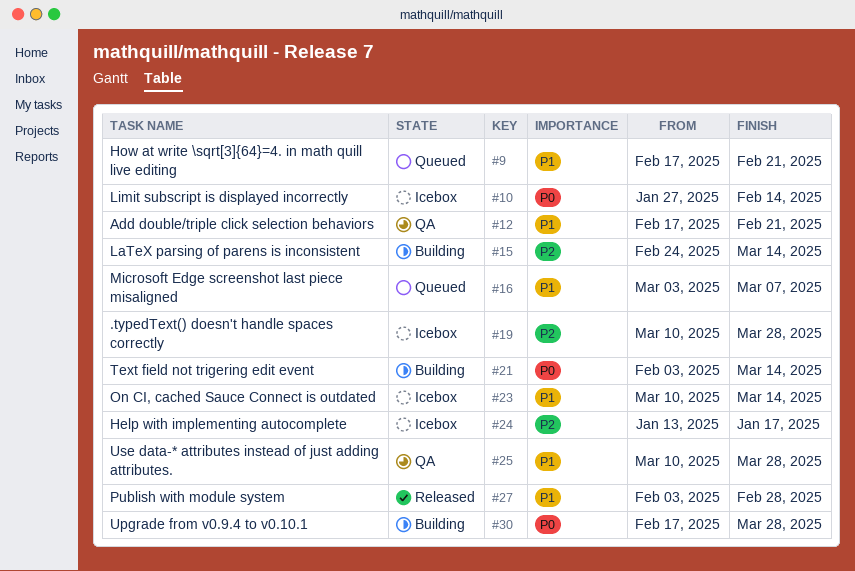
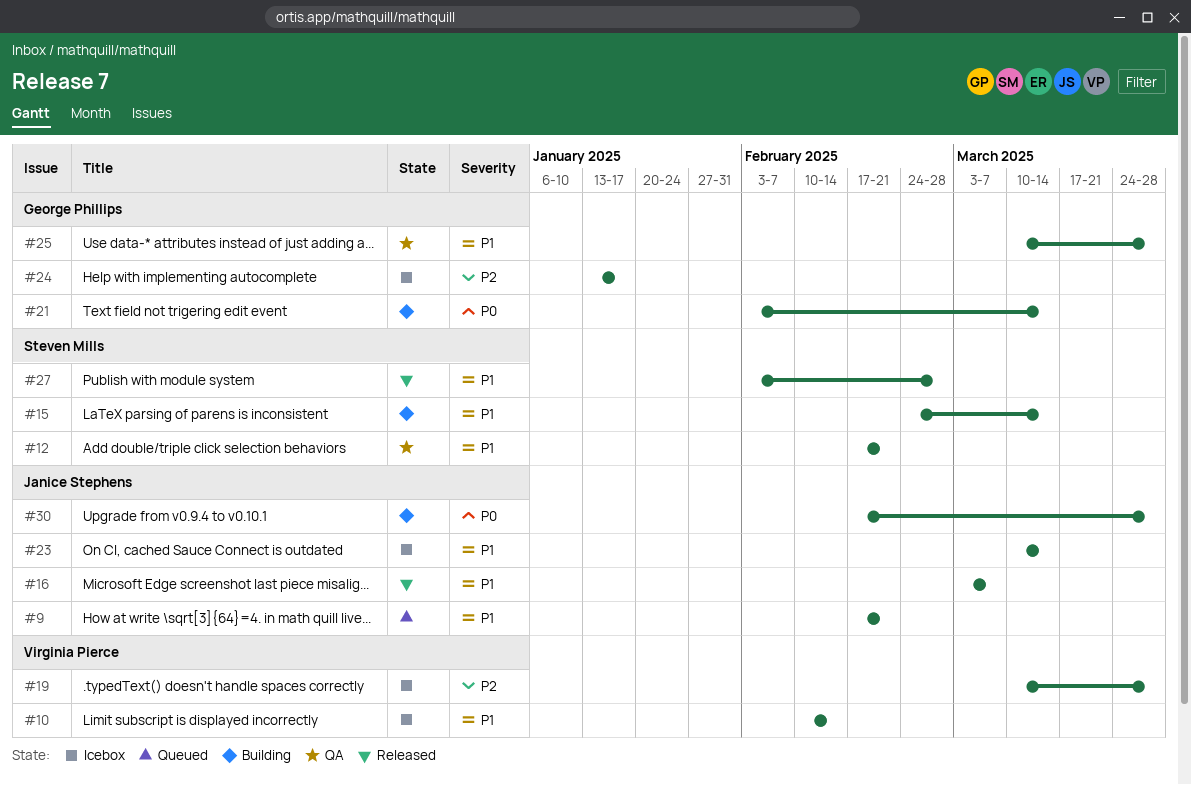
#10, priority: P0 -> P1
#10, start: Jan 27 -> Feb 10
#15, priority: P2 -> P1
#16, status: Queued -> Released

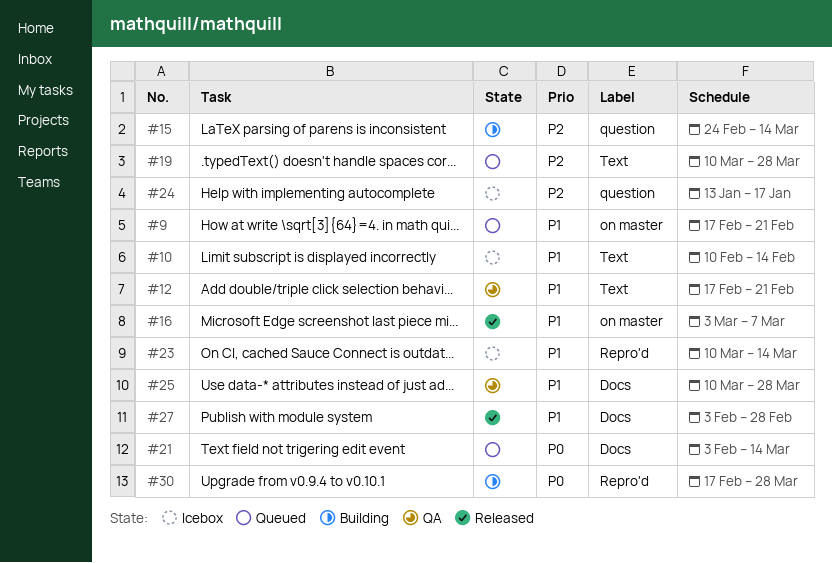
#15, priority: P1 -> P2
#19, status: Icebox -> Queued
#21, status: Building -> Queued

